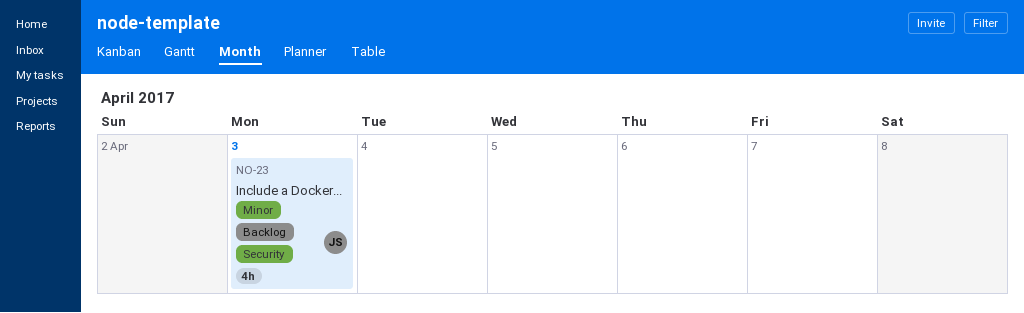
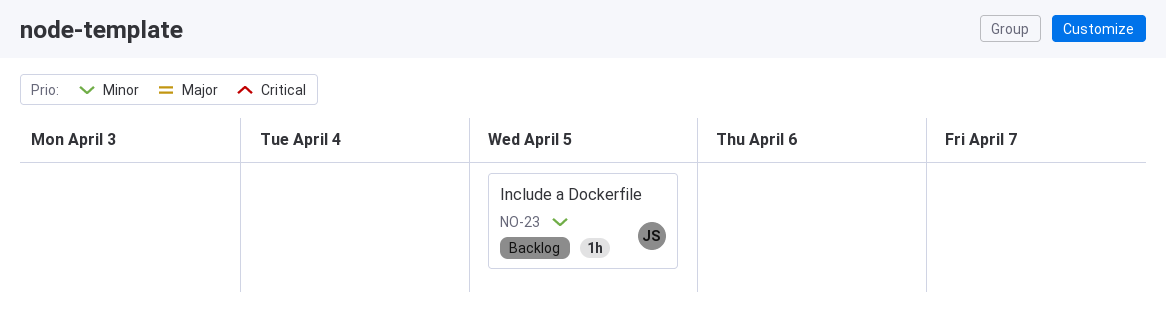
NO-23, estimate: 4h -> 1h
NO-23, due: Apr 3 -> Apr 5

